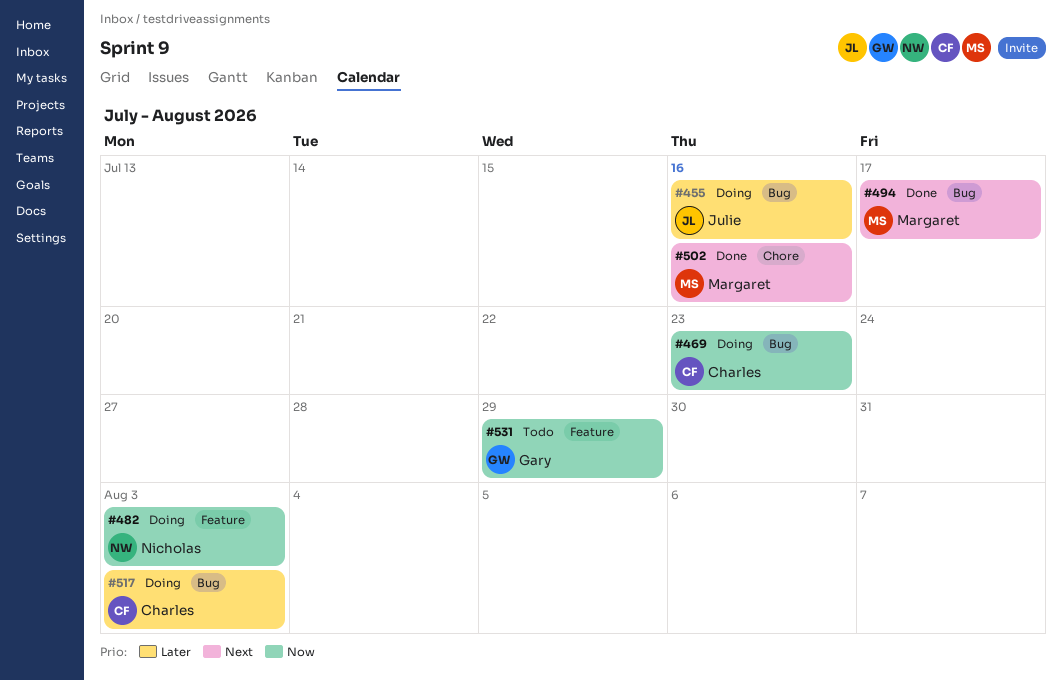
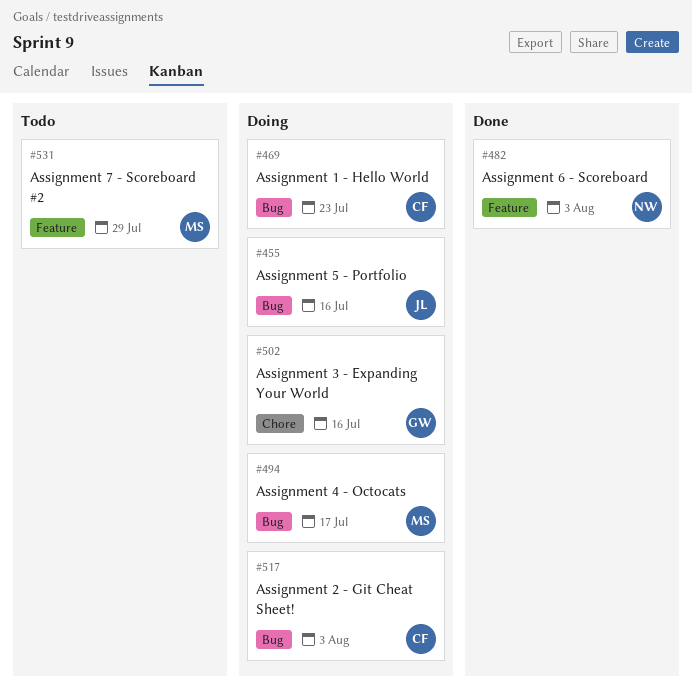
#482, status: Doing -> Done
#494, status: Done -> Doing
#502, status: Done -> Doing
#502, owner: Margaret -> Gary
#531, owner: Gary -> Margaret

